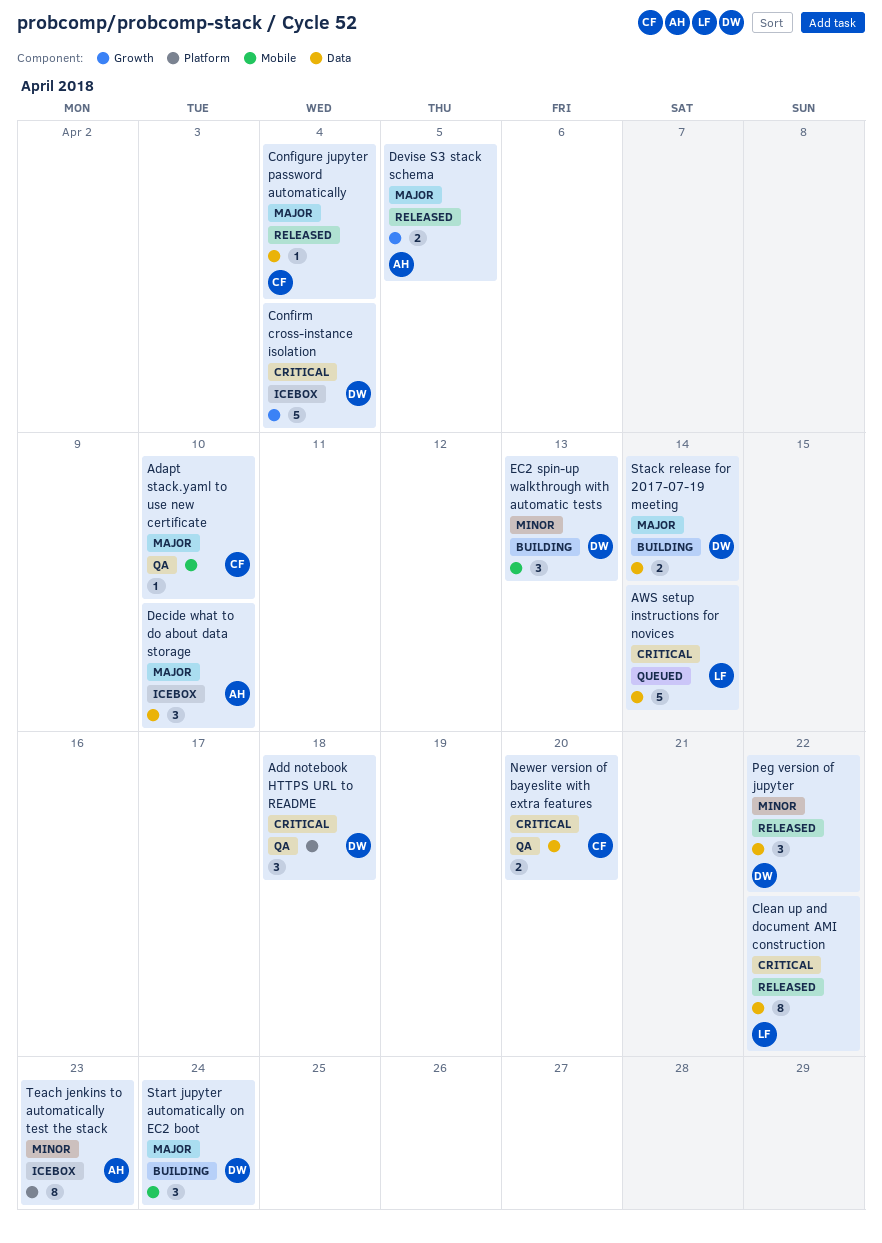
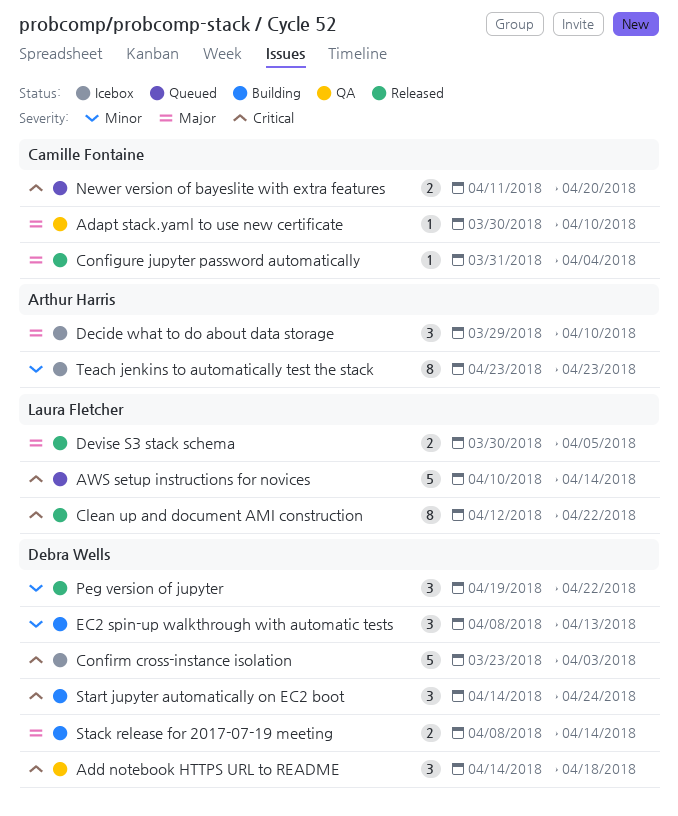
Confirm cross-instance isolation, due: Apr 4 -> Apr 3
Devise S3 stack schema, owner: Arthur Harris -> Laura Fletcher
Newer version of bayeslite with extra features, status: QA -> Queued
Start jupyter automatically on EC2 boot, priority: Major -> Critical

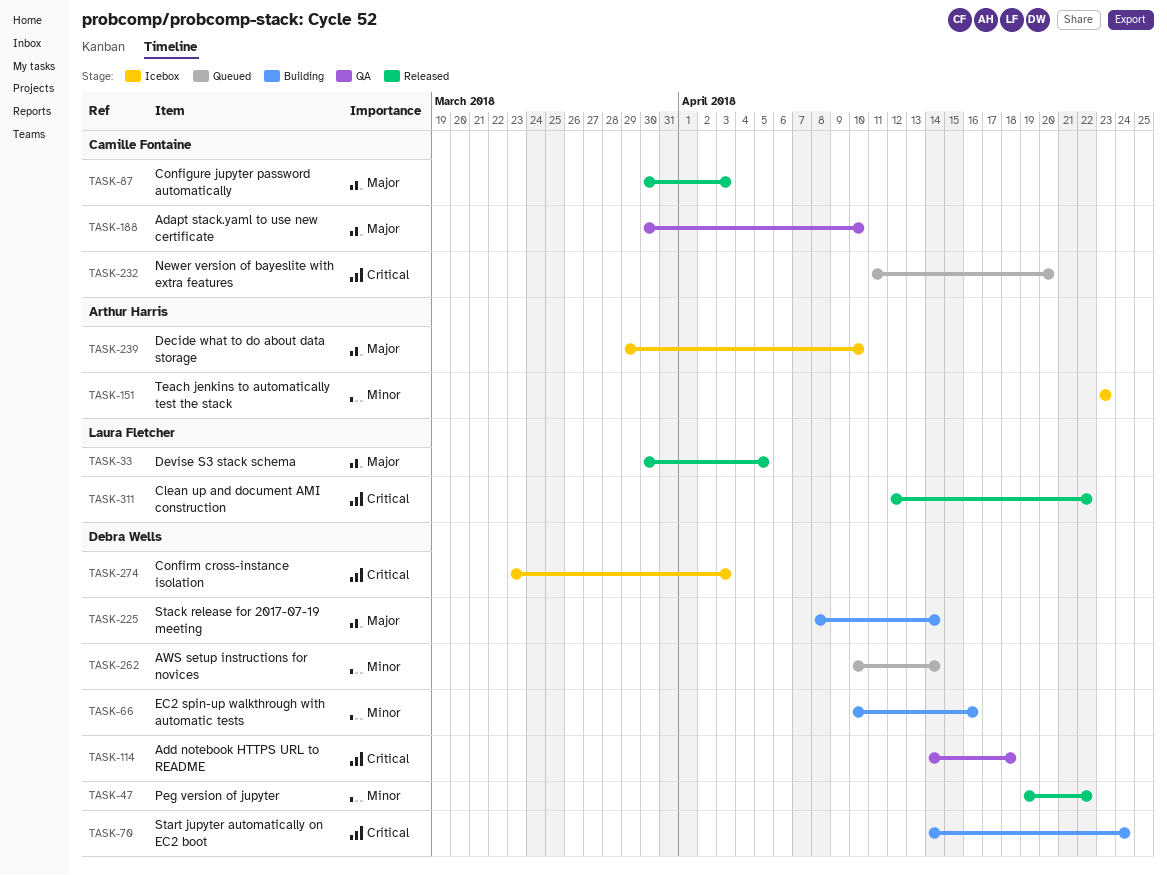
AWS setup instructions for novices, owner: Laura Fletcher -> Debra Wells
AWS setup instructions for novices, priority: Critical -> Minor
Configure jupyter password automatically, start: Mar 31 -> Mar 30
Configure jupyter password automatically, due: Apr 4 -> Apr 3
EC2 spin-up walkthrough with automatic tests, start: Apr 8 -> Apr 10
EC2 spin-up walkthrough with automatic tests, due: Apr 13 -> Apr 16

